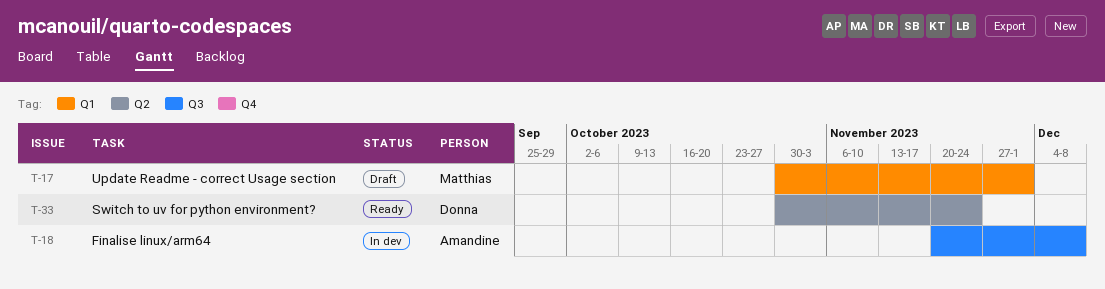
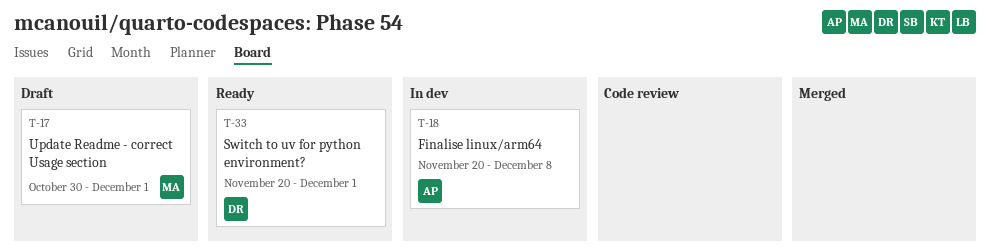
T-33, start: Oct 30 -> Nov 20
T-33, due: Nov 24 -> Dec 1

